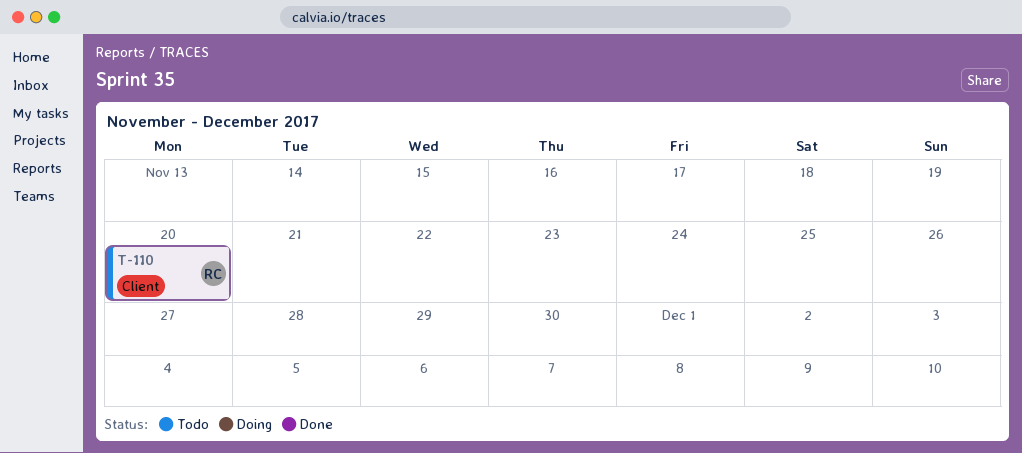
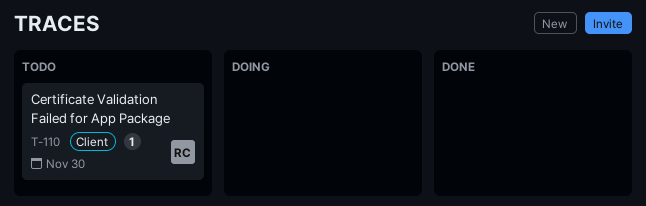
T-110, due: Nov 20 -> Nov 30

